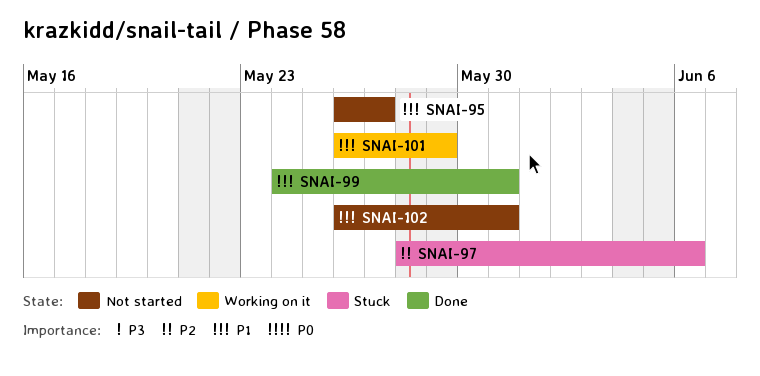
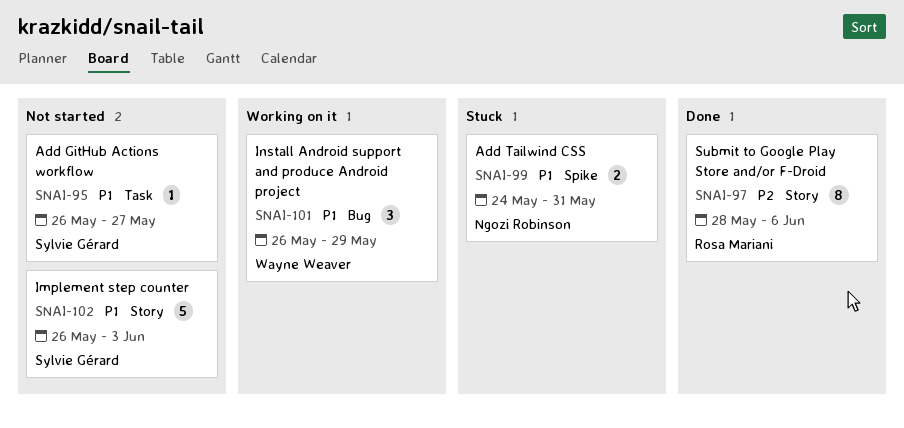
SNAI-97, status: Stuck -> Done
SNAI-99, status: Done -> Stuck
SNAI-102, due: May 31 -> Jun 3

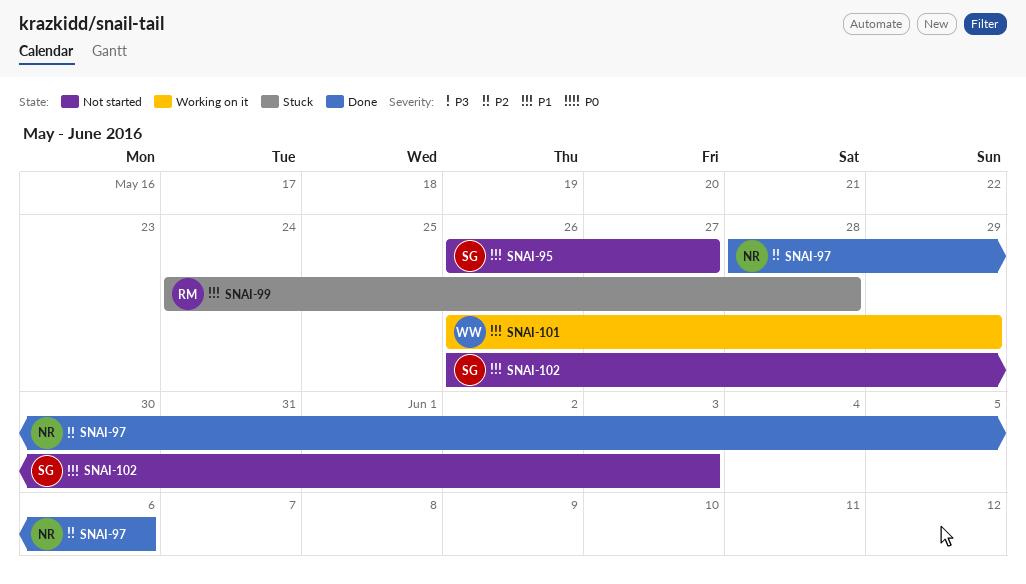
SNAI-97, owner: Rosa Mariani -> Ngozi Robinson
SNAI-99, owner: Ngozi Robinson -> Rosa Mariani
SNAI-99, due: May 31 -> May 28

